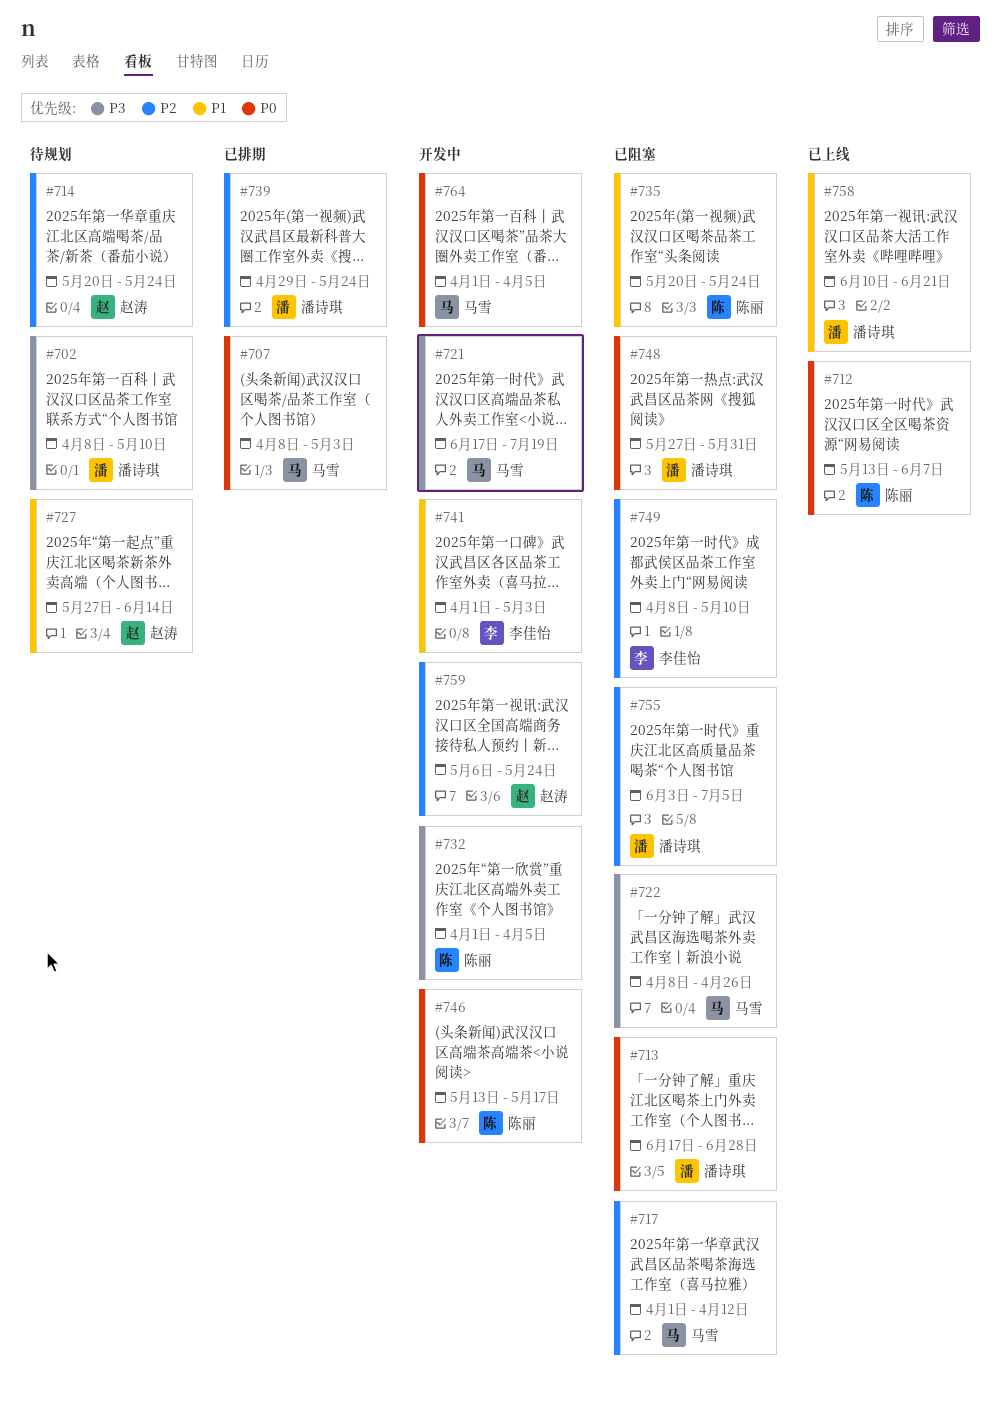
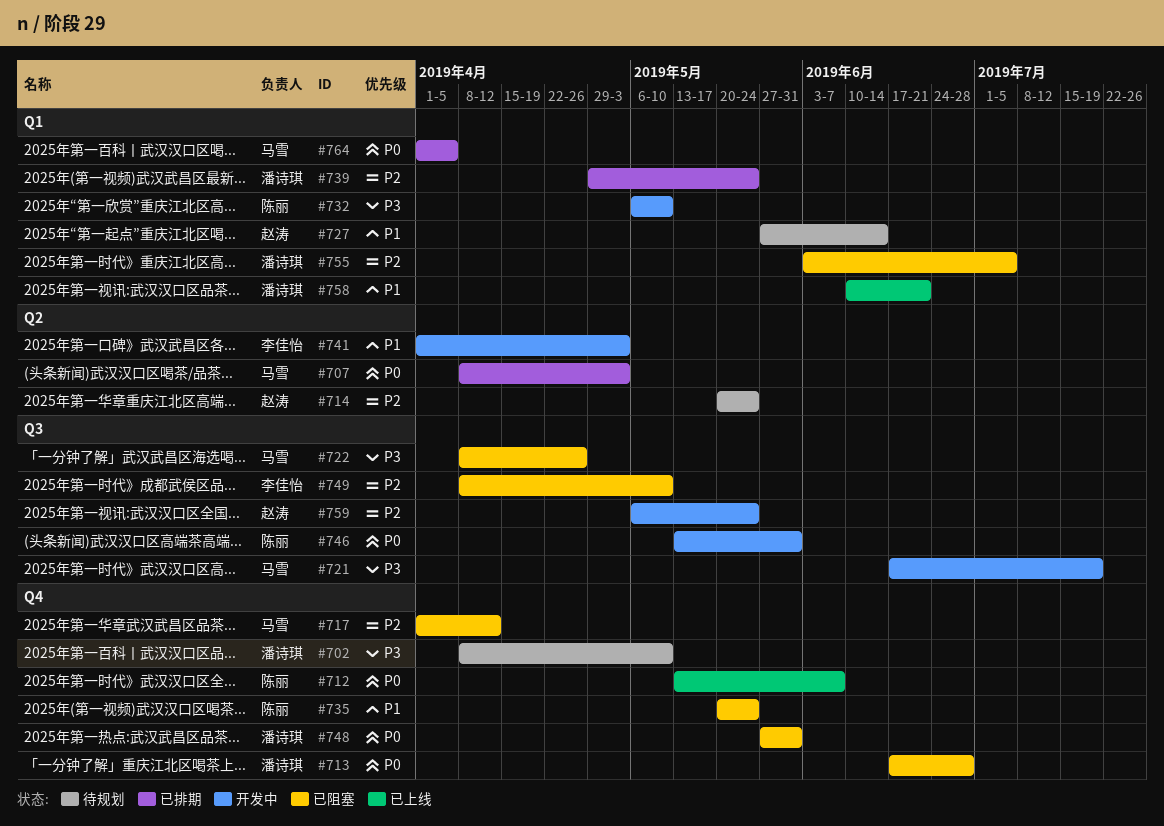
#732, start: Apr 1 -> May 6
#732, due: Apr 5 -> May 10
#746, due: May 17 -> May 31
#764, status: 开发中 -> 已排期

